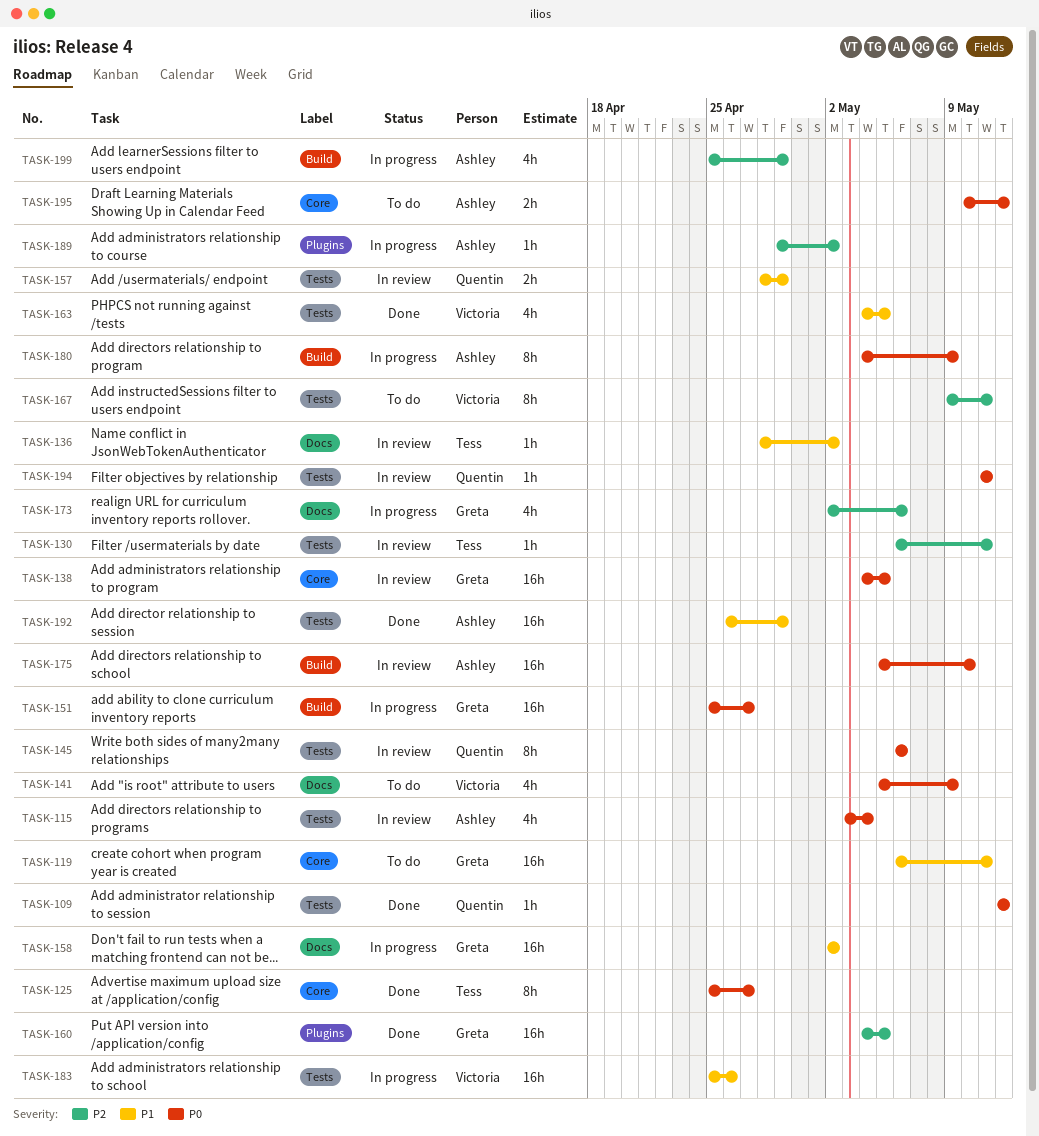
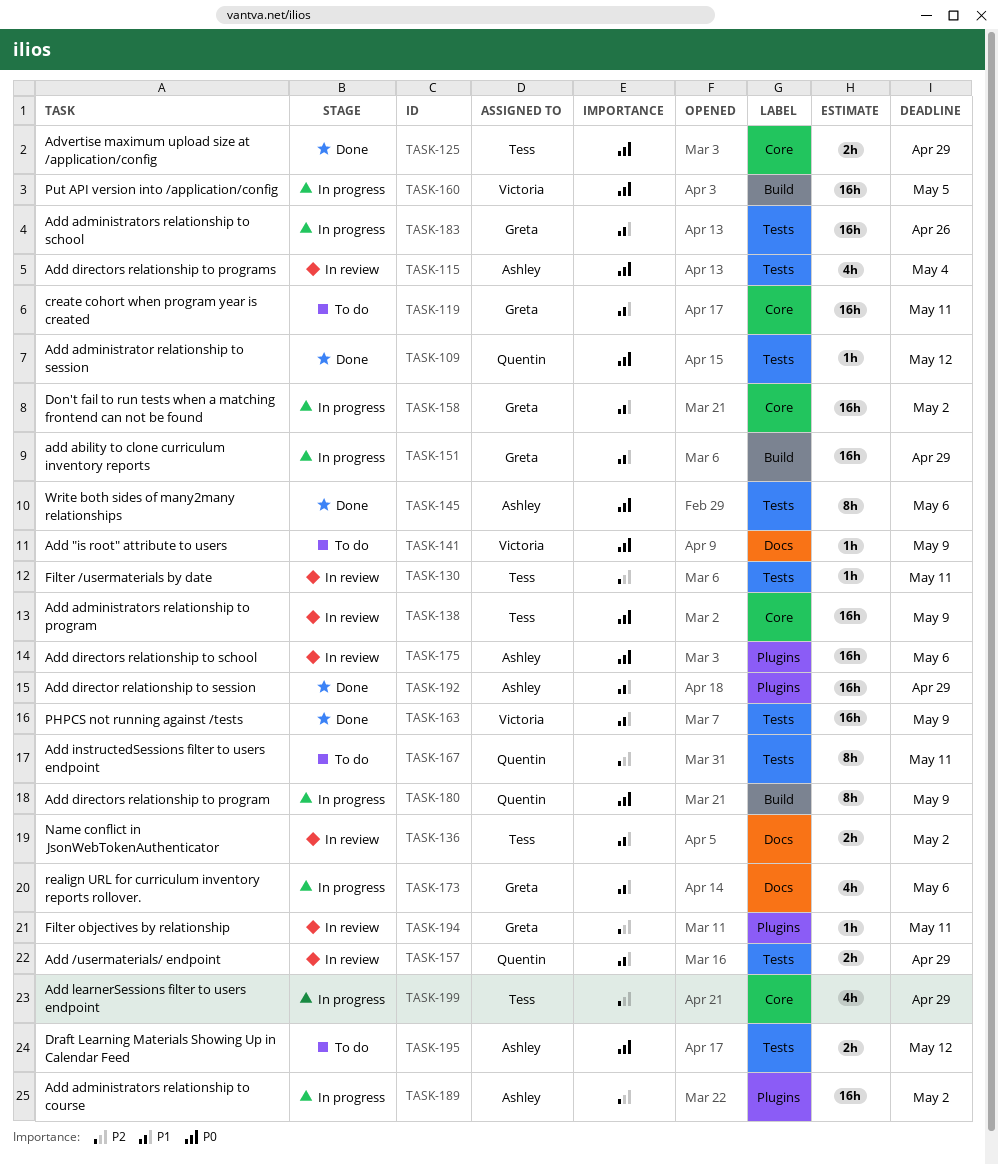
TASK-125, estimate: 8h -> 2h
TASK-125, due: Apr 27 -> Apr 29
TASK-136, estimate: 1h -> 2h
TASK-138, owner: Greta -> Tess
TASK-138, due: May 5 -> May 9
TASK-141, estimate: 4h -> 1h
TASK-145, status: In review -> Done
TASK-145, owner: Quentin -> Ashley
TASK-151, priority: P0 -> P1
TASK-151, due: Apr 27 -> Apr 29
TASK-158, label: Docs -> Core
TASK-160, status: Done -> In progress
TASK-160, owner: Greta -> Victoria
TASK-160, priority: P2 -> P0
TASK-160, label: Plugins -> Build
TASK-163, estimate: 4h -> 16h
TASK-163, due: May 5 -> May 9
TASK-167, owner: Victoria -> Quentin
TASK-173, priority: P2 -> P1
TASK-175, label: Build -> Plugins
TASK-175, due: May 10 -> May 6
TASK-180, owner: Ashley -> Quentin
TASK-183, owner: Victoria -> Greta
TASK-189, estimate: 1h -> 16h
TASK-192, label: Tests -> Plugins
TASK-194, owner: Quentin -> Greta
TASK-194, priority: P0 -> P2
TASK-194, label: Tests -> Plugins
TASK-195, label: Core -> Tests
TASK-199, owner: Ashley -> Tess
TASK-199, label: Build -> Core

